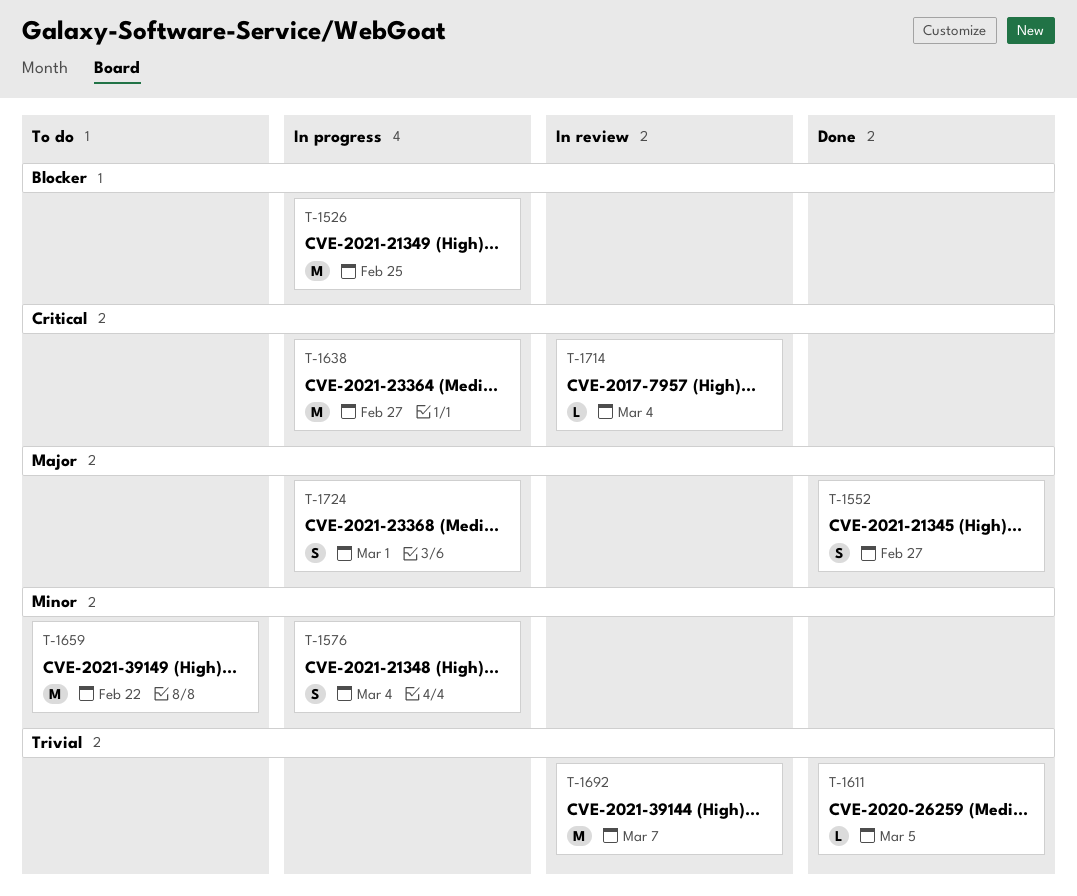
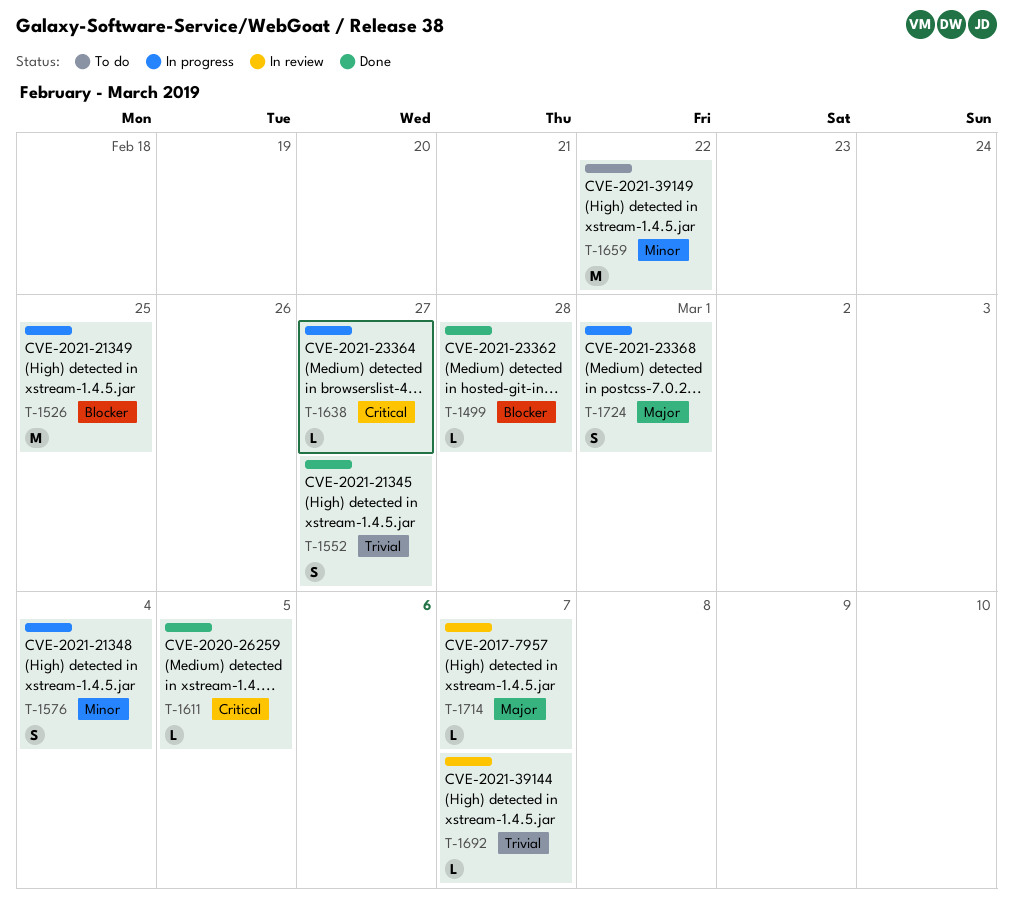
T-1499: none -> present
T-1552, priority: Major -> Trivial
T-1611, priority: Trivial -> Critical
T-1638, estimate: M -> L
T-1692, estimate: M -> L
T-1714, priority: Critical -> Major
T-1714, due: Mar 4 -> Mar 7

